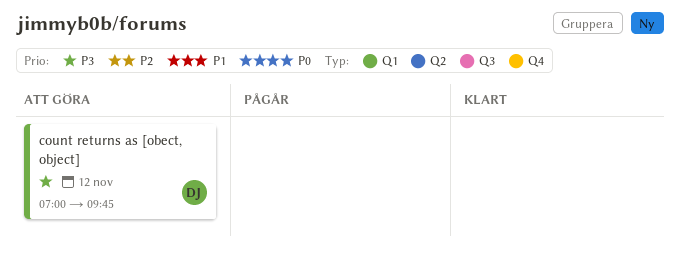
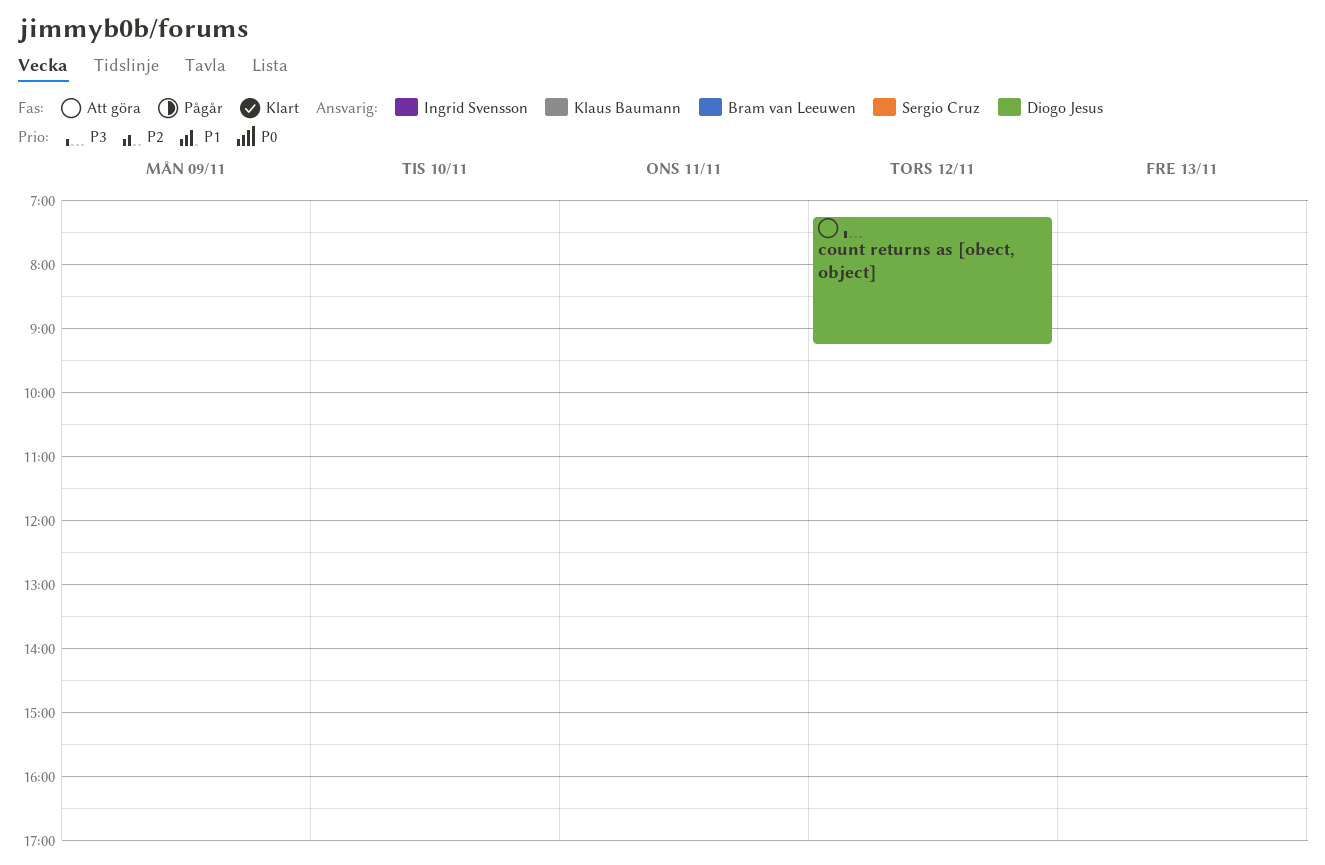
count returns as [obect, object], begins: 07:00 -> 07:15
count returns as [obect, object], ends: 09:45 -> 09:15

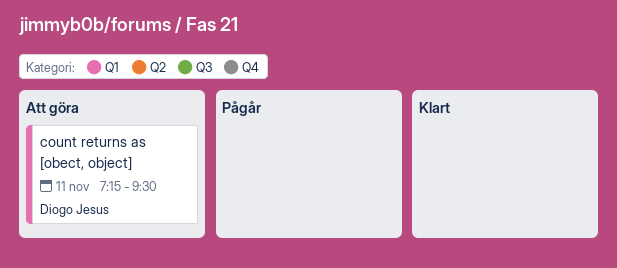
count returns as [obect, object], day: Nov 12 -> Nov 11
count returns as [obect, object], ends: 09:15 -> 09:30

